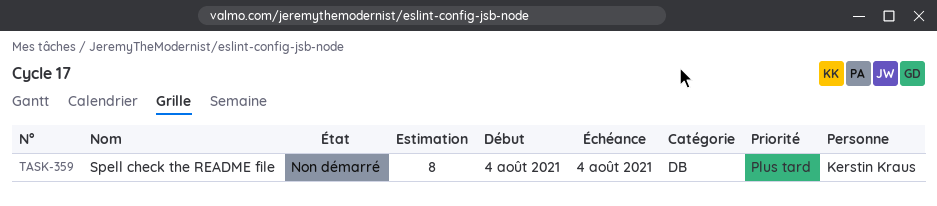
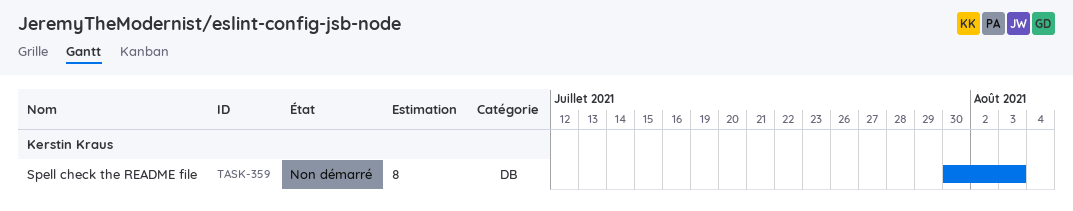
TASK-359, start: Aug 4 -> Jul 30
TASK-359, due: Aug 4 -> Aug 3

